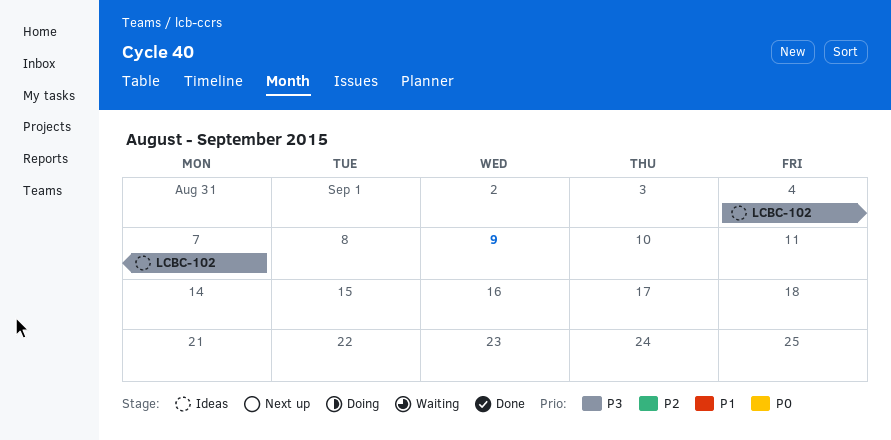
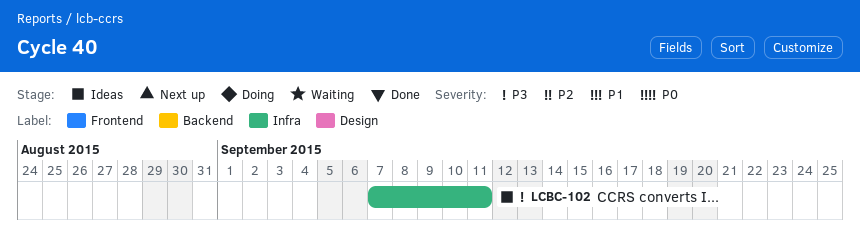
LCBC-102, start: Sep 4 -> Sep 7
LCBC-102, due: Sep 7 -> Sep 11

